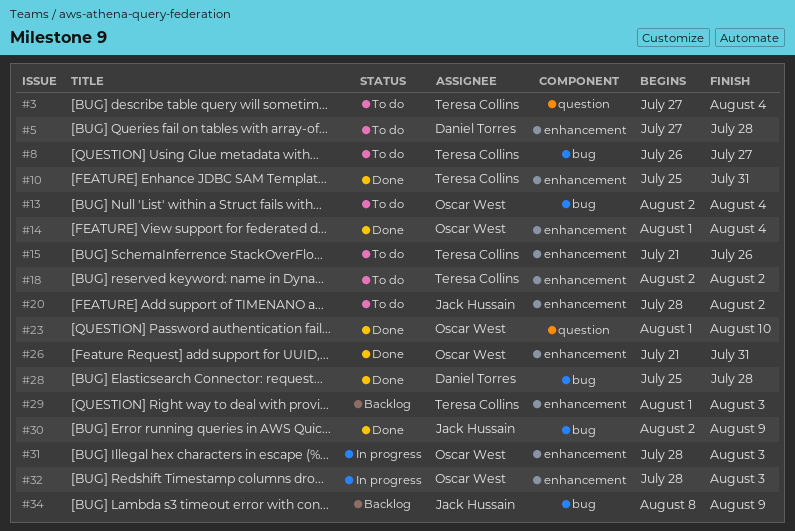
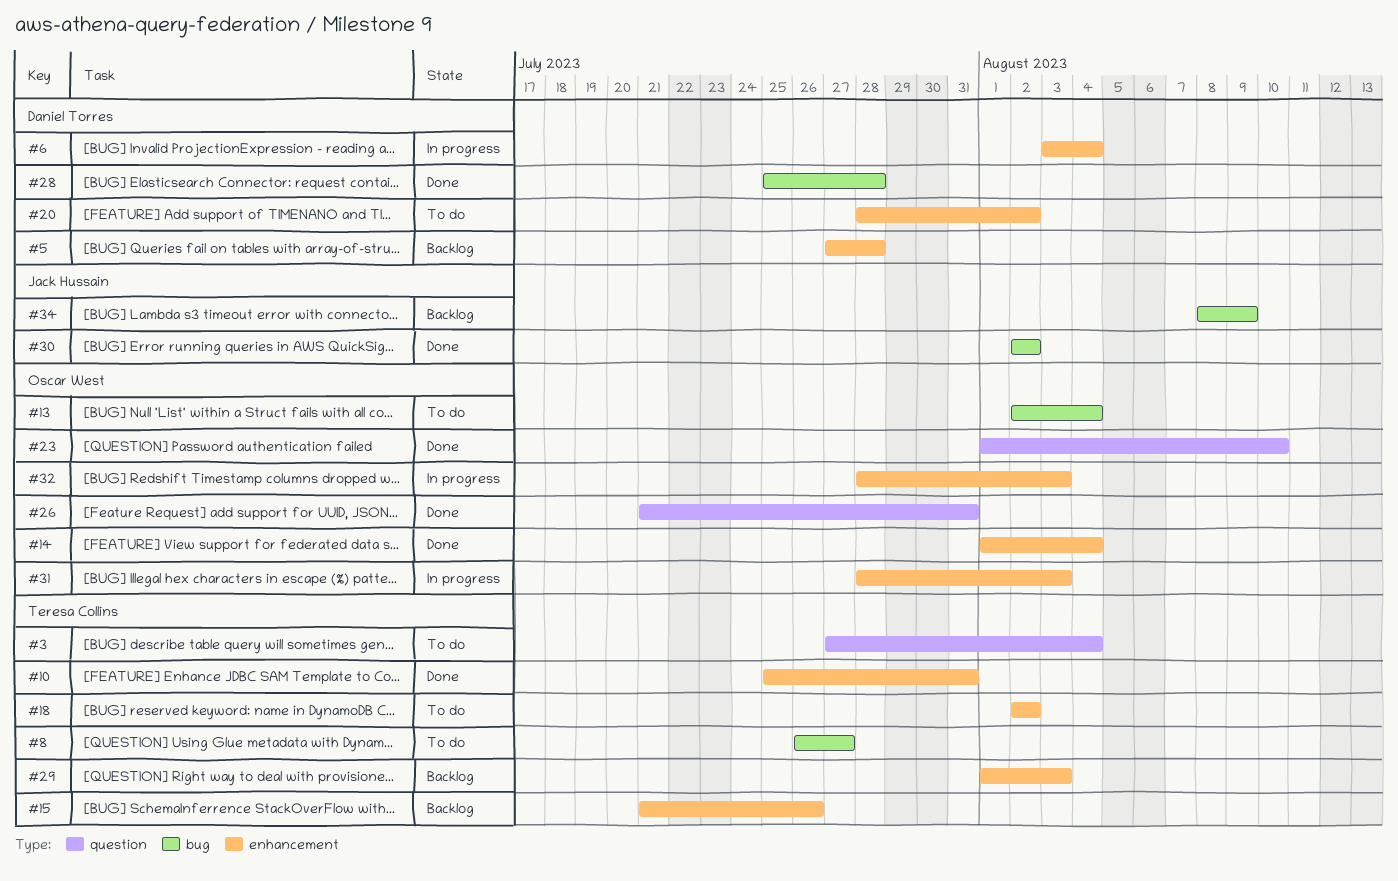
#5, status: To do -> Backlog
#6: none -> present
#15, status: To do -> Backlog
#20, owner: Jack Hussain -> Daniel Torres
#26, label: enhancement -> question
#30, due: Aug 9 -> Aug 2

